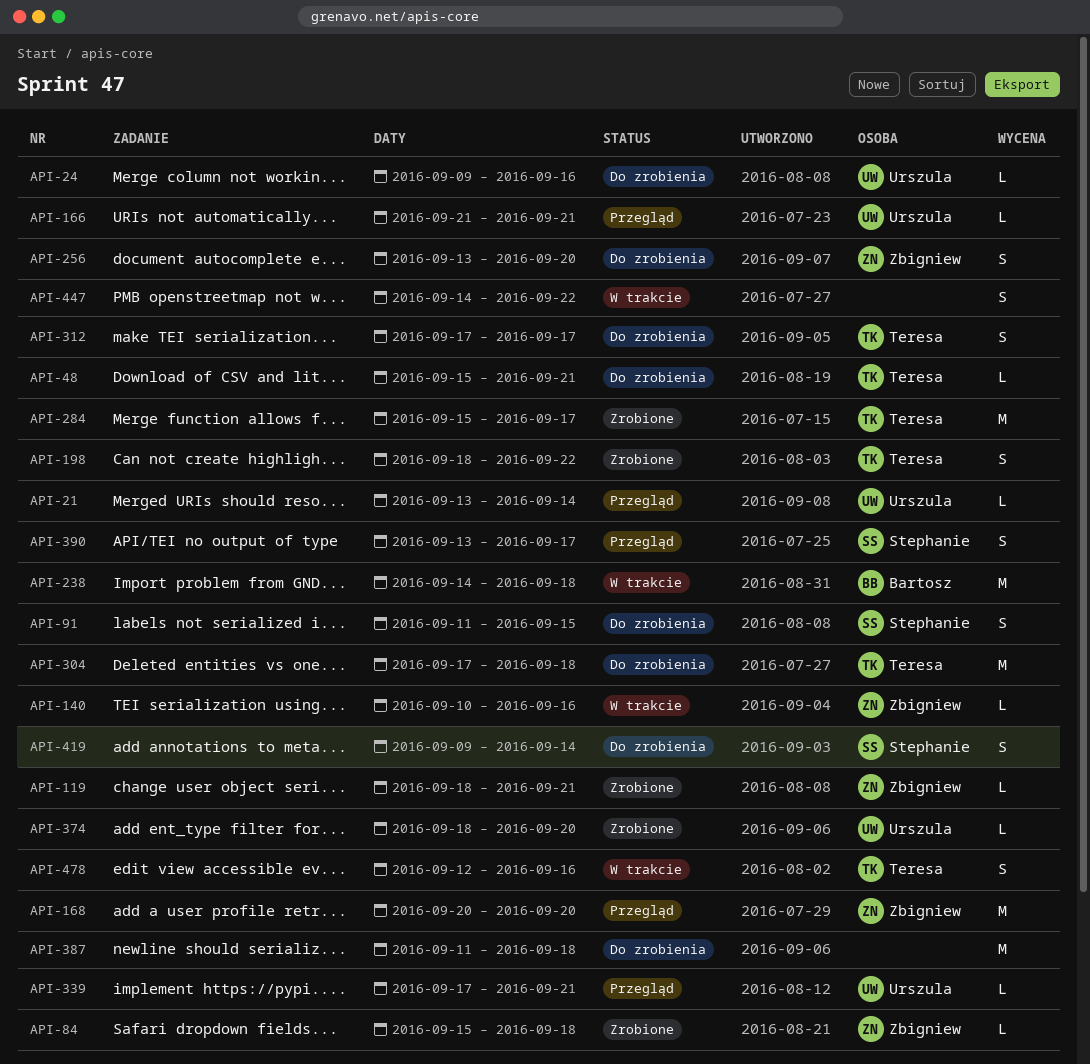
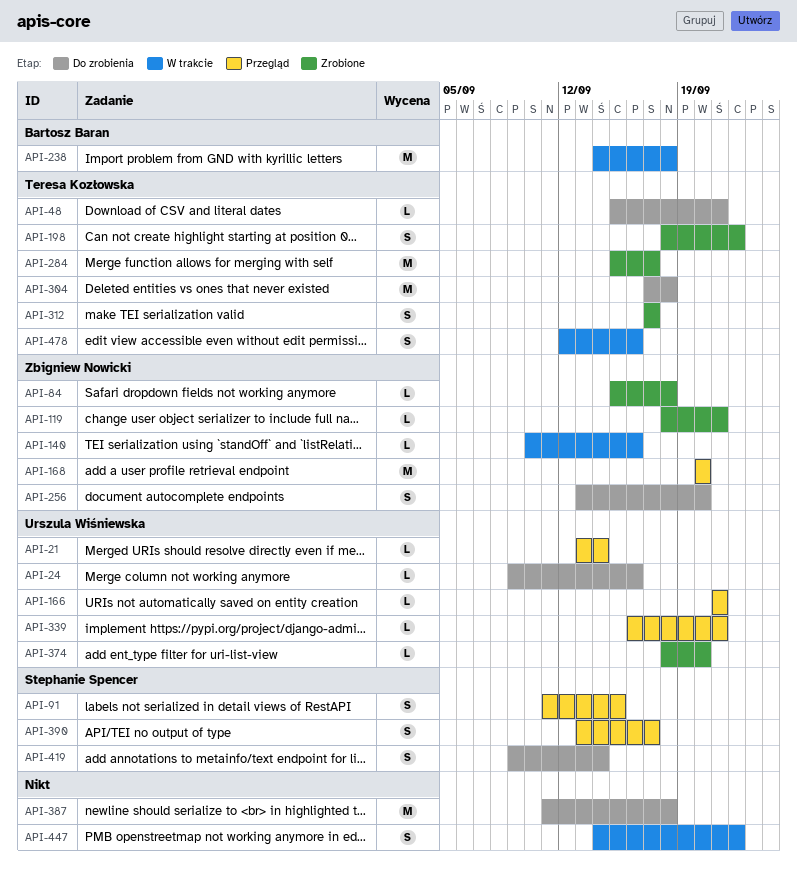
API-91, status: Do zrobienia -> Przegląd
API-312, status: Do zrobienia -> Zrobione
API-339, start: Sep 17 -> Sep 16

